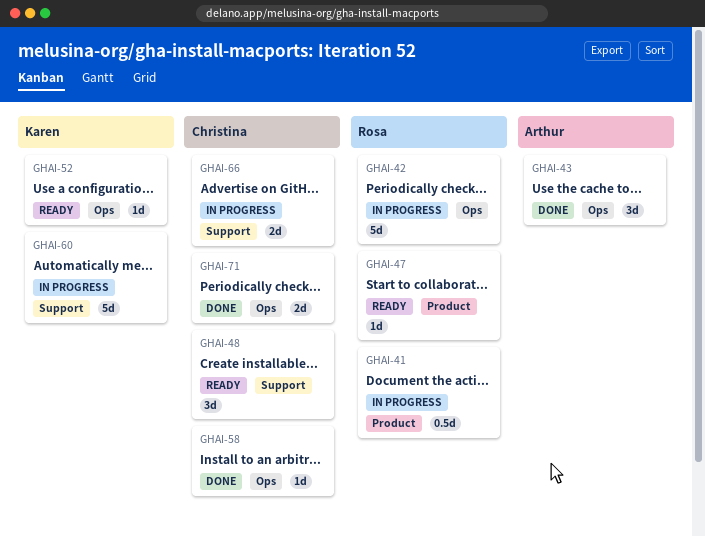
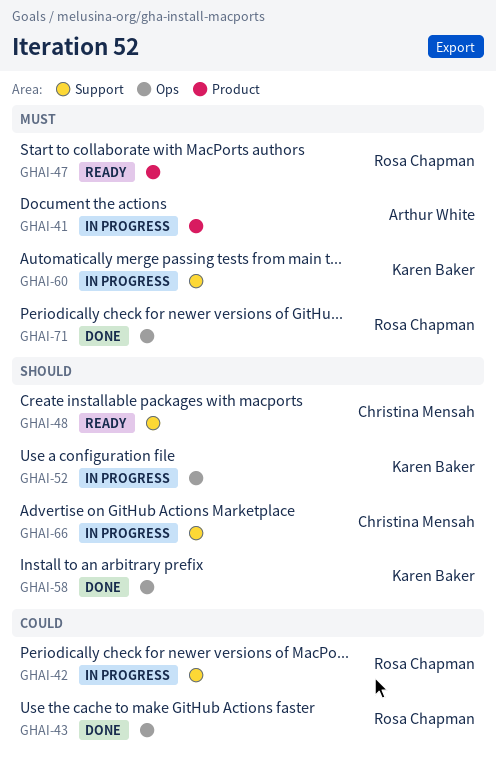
GHAI-41, owner: Rosa Chapman -> Arthur White
GHAI-42, label: Ops -> Support
GHAI-43, owner: Arthur White -> Rosa Chapman
GHAI-52, status: Ready -> In progress
GHAI-58, owner: Christina Mensah -> Karen Baker
GHAI-71, owner: Christina Mensah -> Rosa Chapman

